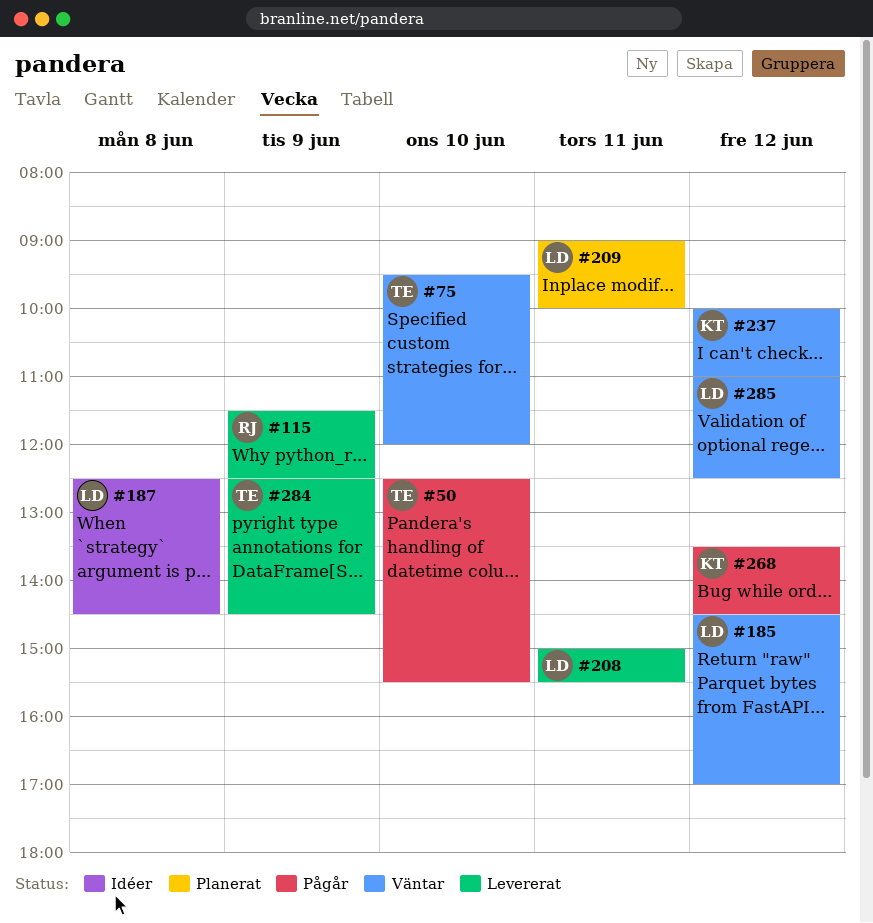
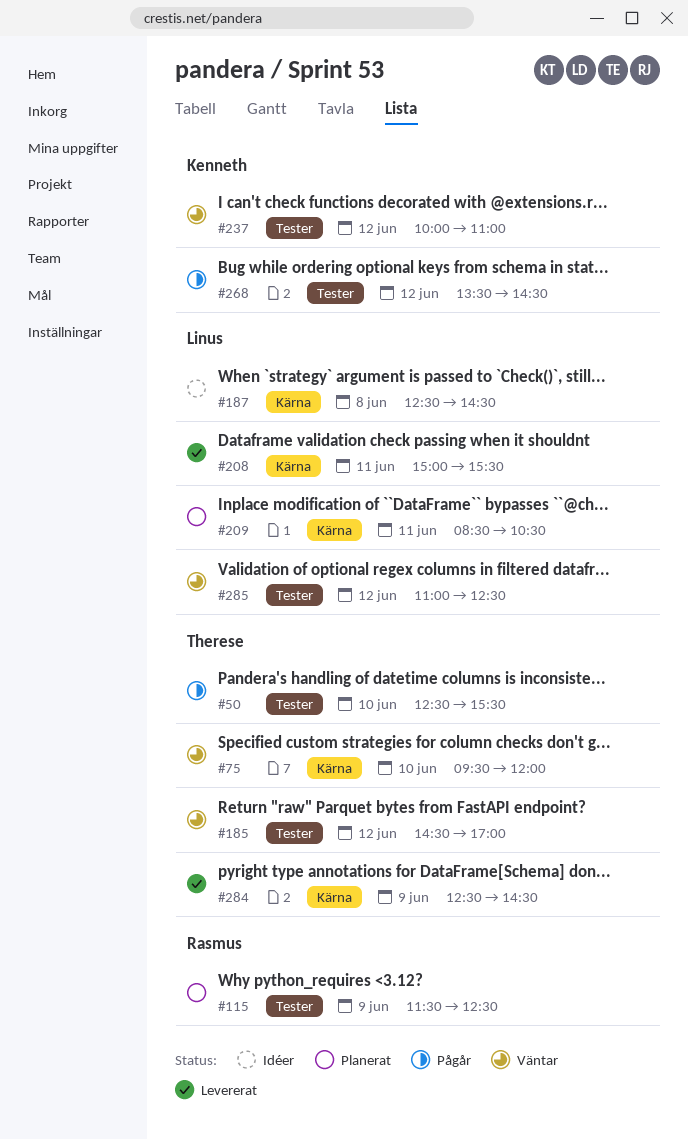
#115, status: Levererat -> Planerat
#185, owner: Linus -> Therese
#209, begins: 09:00 -> 08:30
#209, ends: 10:00 -> 10:30

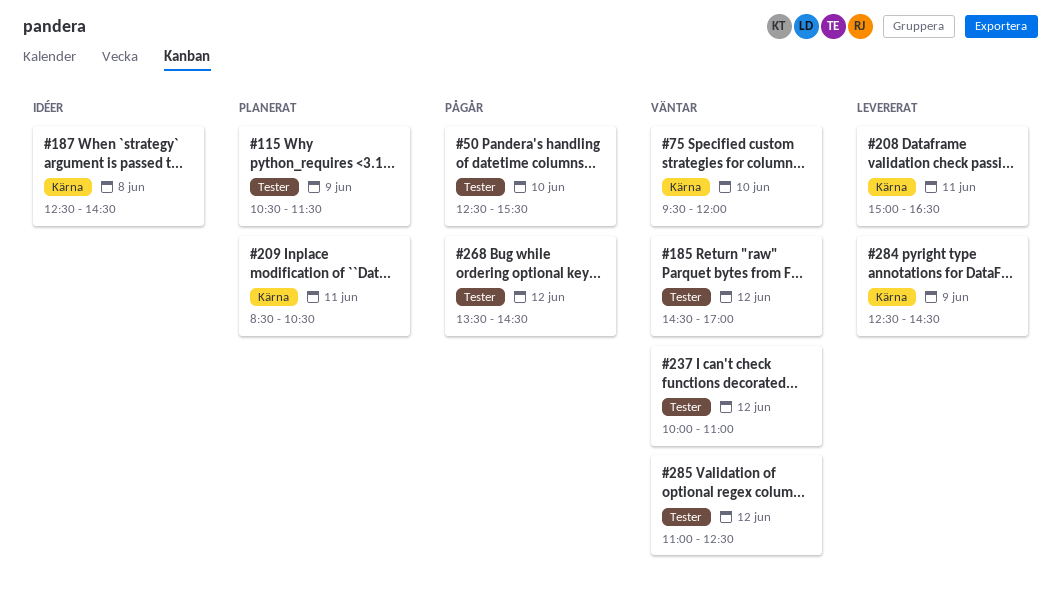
#115, begins: 11:30 -> 10:30
#115, ends: 12:30 -> 11:30
#208, ends: 15:30 -> 16:30

